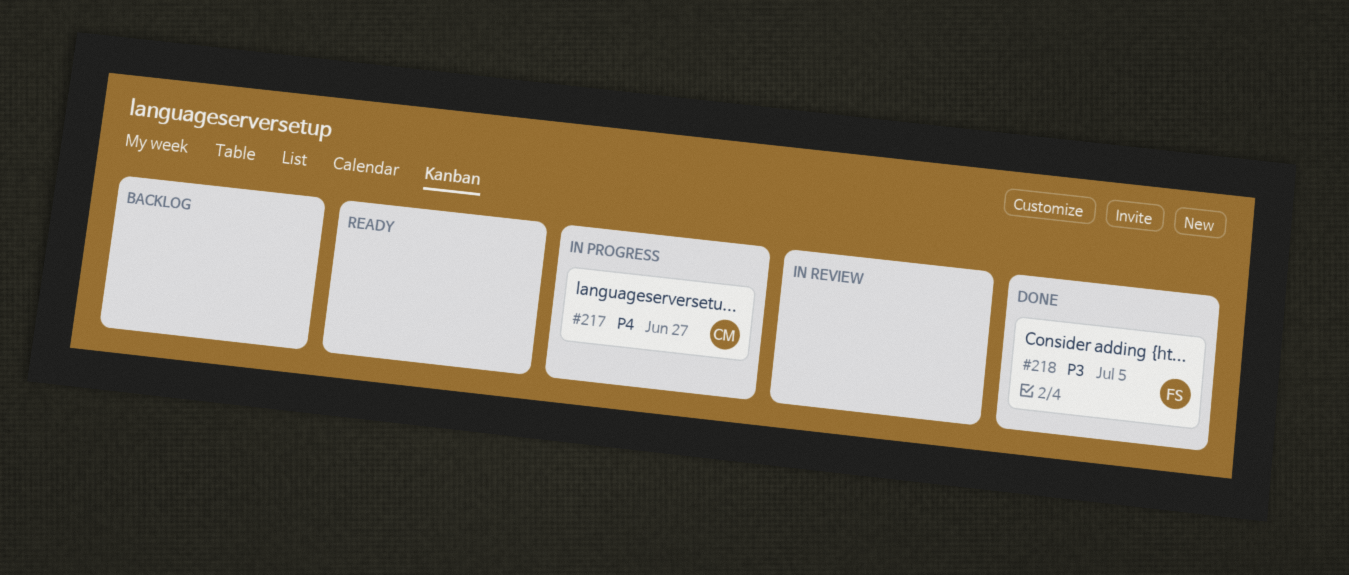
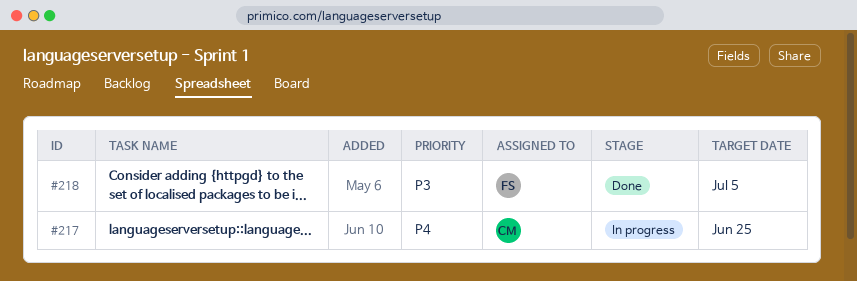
#217, due: Jun 27 -> Jun 25

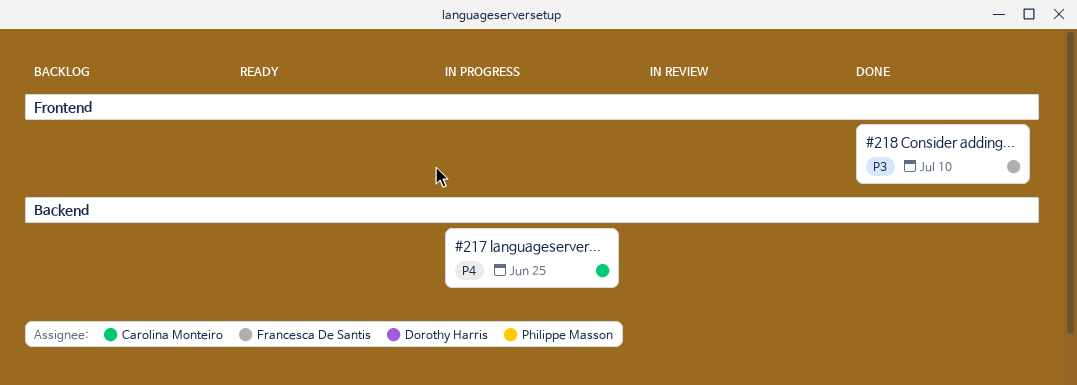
#218, due: Jul 5 -> Jul 10

